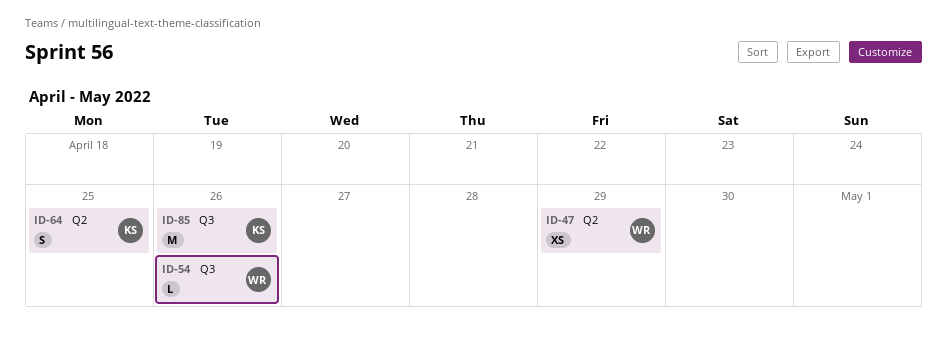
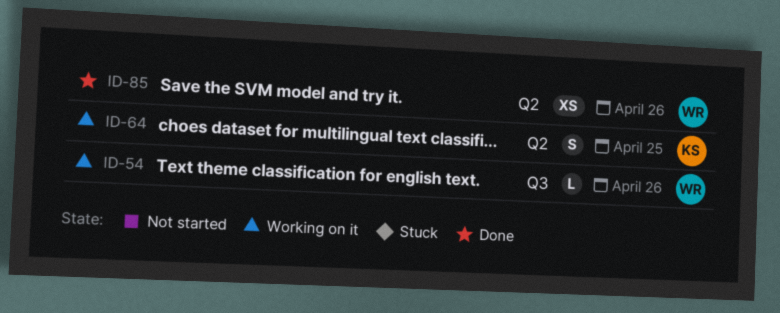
ID-47: present -> none
ID-85, owner: KS -> WR
ID-85, label: Q3 -> Q2
ID-85, estimate: M -> XS

